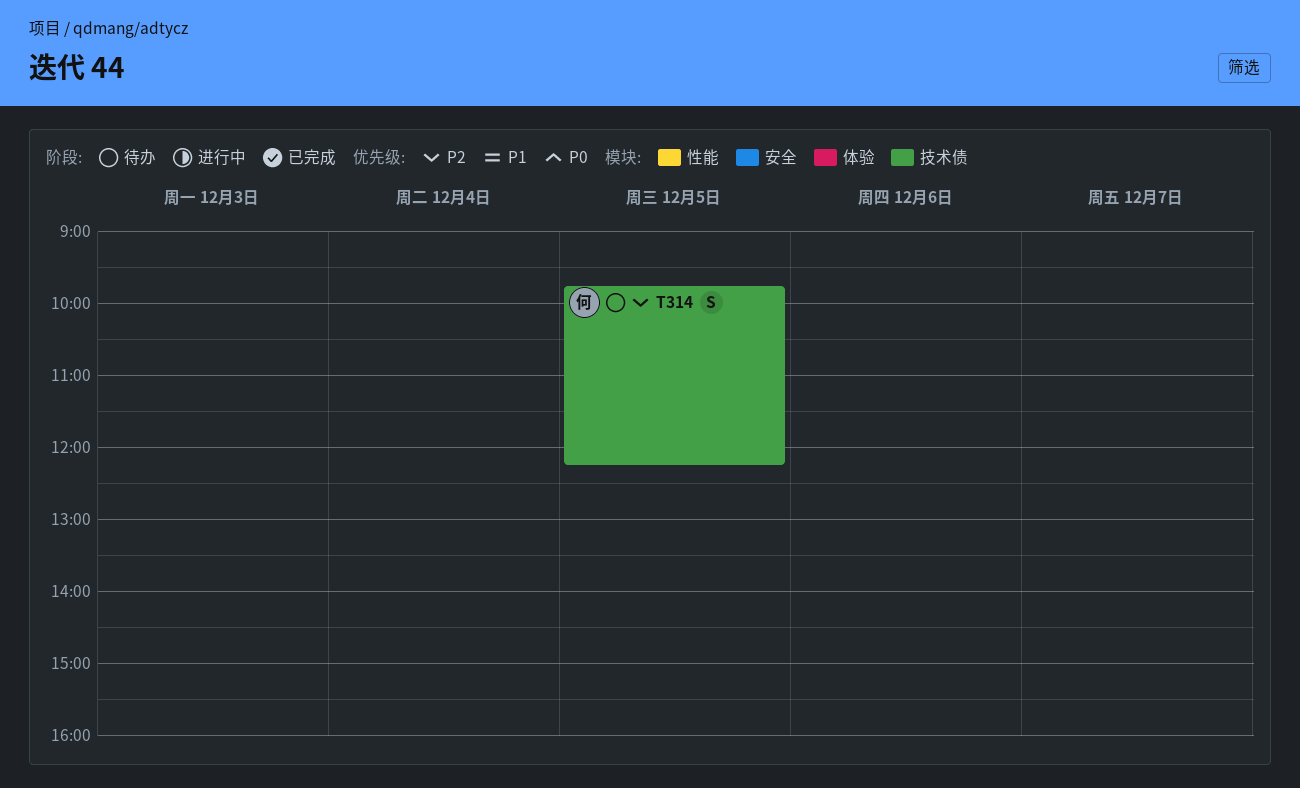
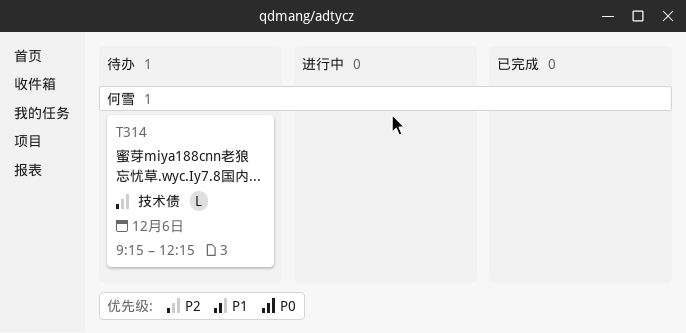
T314, estimate: S -> L
T314, day: Dec 5 -> Dec 6
T314, begins: 09:45 -> 09:15

